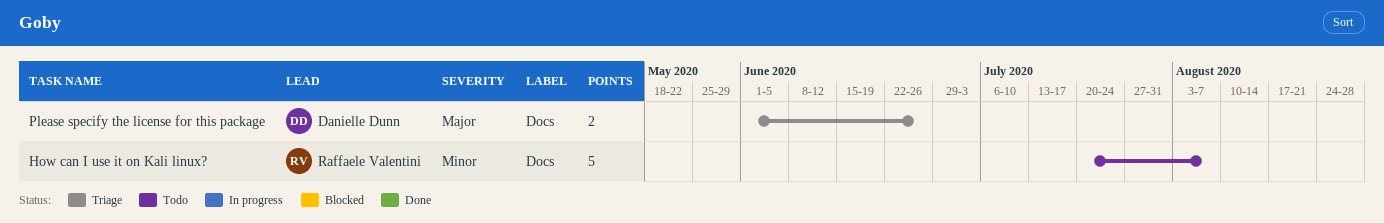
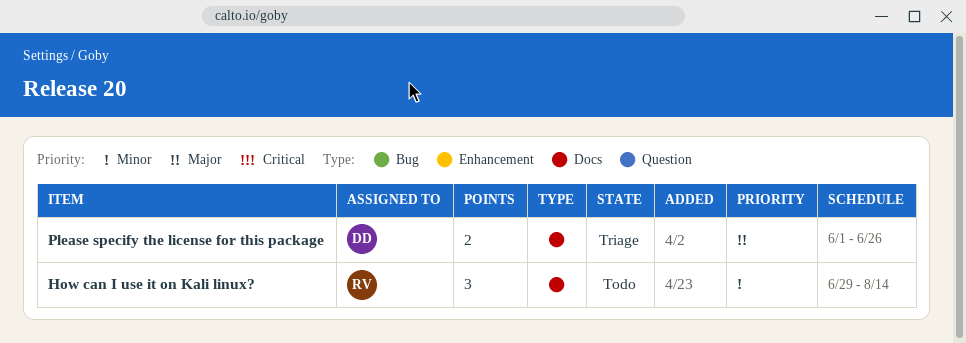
How can I use it on Kali linux?, estimate: 5 -> 3
How can I use it on Kali linux?, start: Jul 20 -> Jun 29
How can I use it on Kali linux?, due: Aug 7 -> Aug 14

